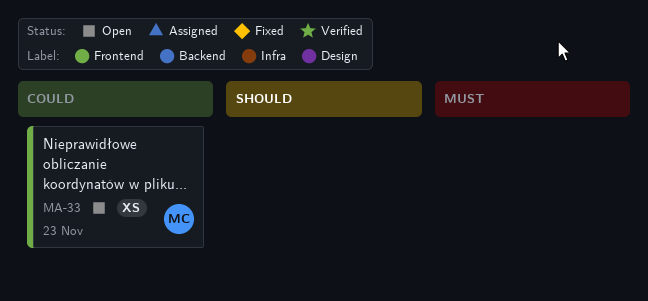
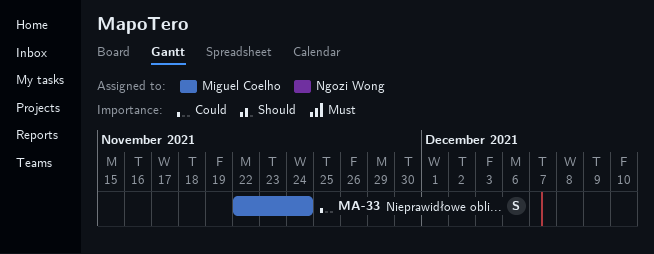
MA-33, estimate: XS -> S
MA-33, due: Nov 23 -> Nov 24

